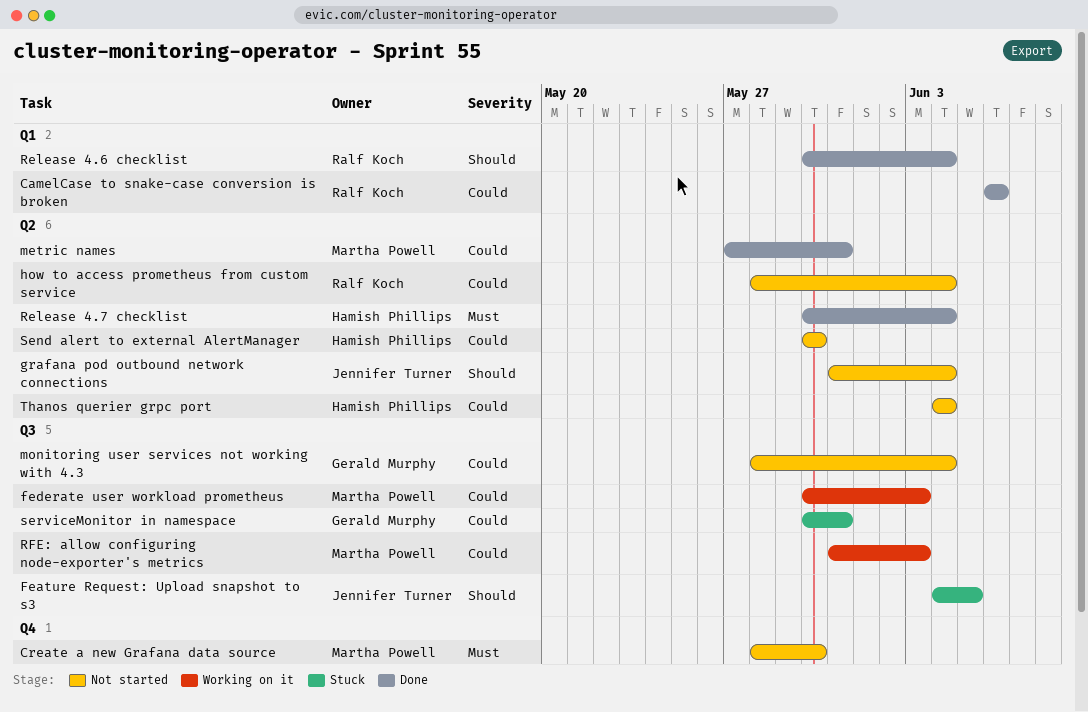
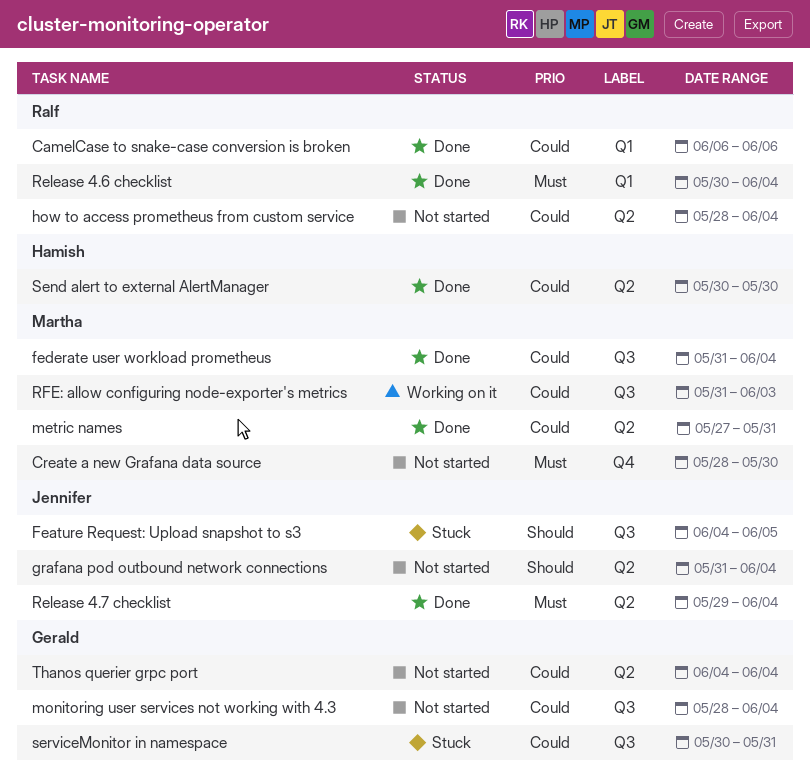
federate user workload prometheus, status: Working on it -> Done
federate user workload prometheus, start: May 30 -> May 31
federate user workload prometheus, due: Jun 3 -> Jun 4
Release 4.6 checklist, priority: Should -> Must
Release 4.7 checklist, owner: Hamish Phillips -> Jennifer Turner
Release 4.7 checklist, start: May 30 -> May 29
Send alert to external AlertManager, status: Not started -> Done
Thanos querier grpc port, owner: Hamish Phillips -> Gerald Murphy

